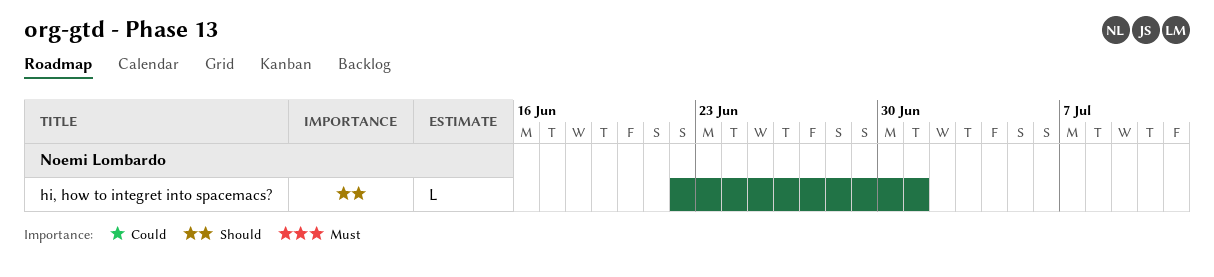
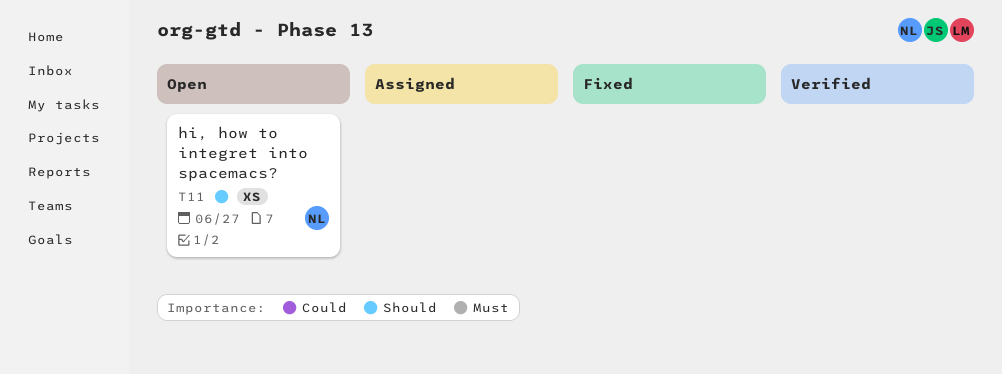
hi, how to integret into spacemacs?, estimate: L -> XS
hi, how to integret into spacemacs?, due: Jul 1 -> Jun 27

